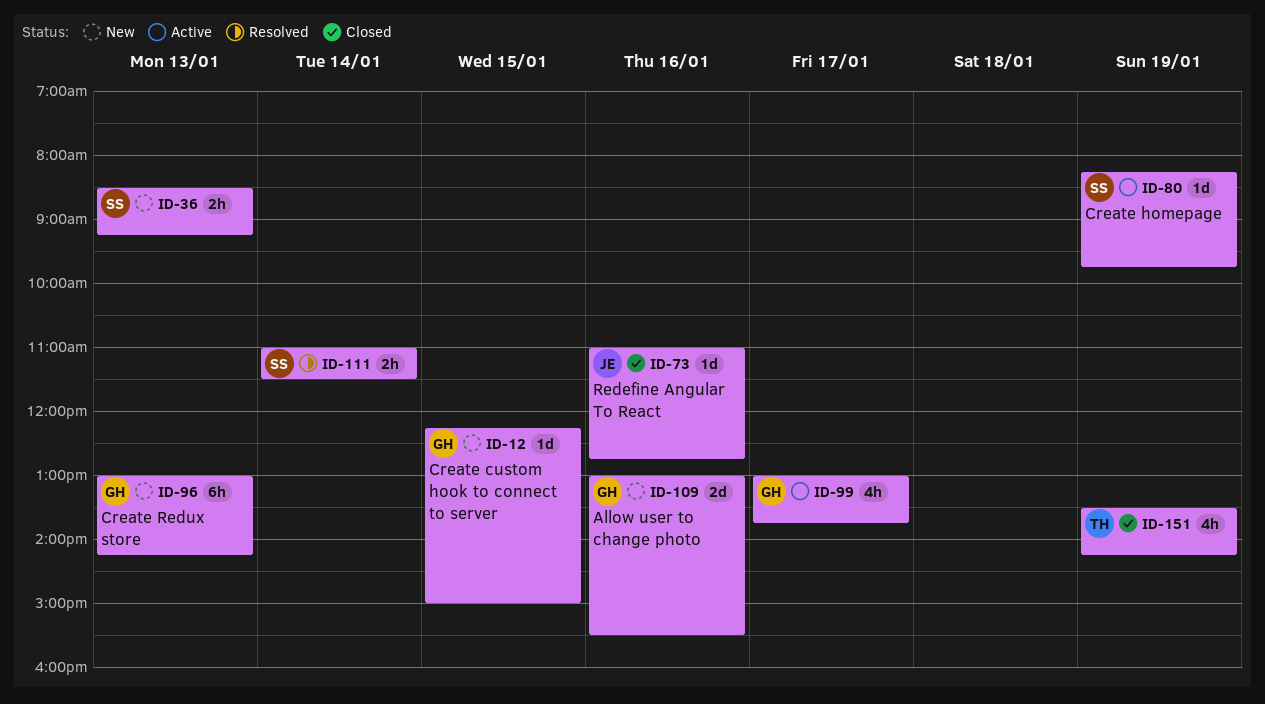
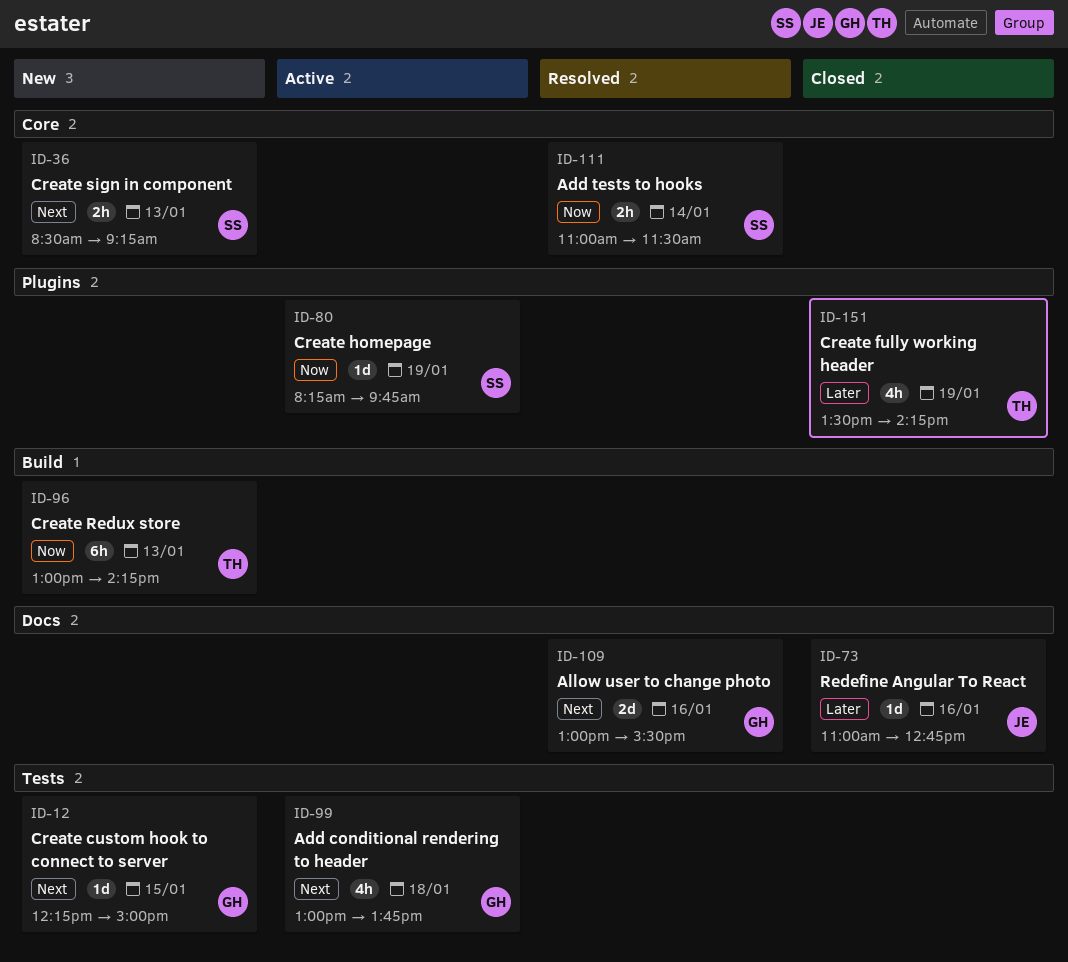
ID-96, owner: GH -> TH
ID-99, day: Jan 17 -> Jan 18
ID-109, status: New -> Resolved

